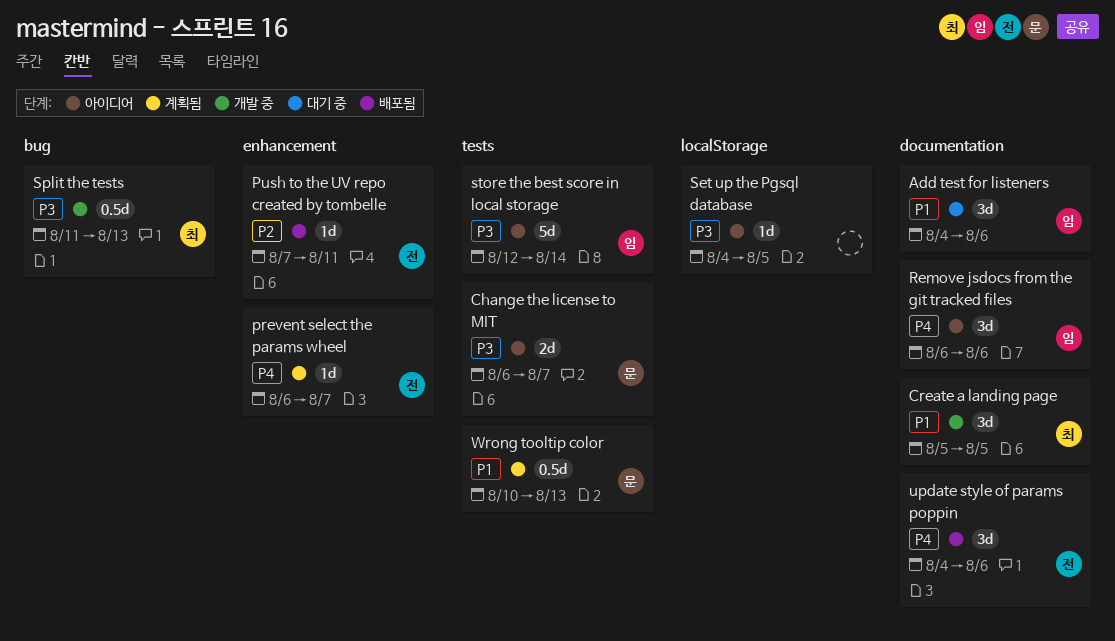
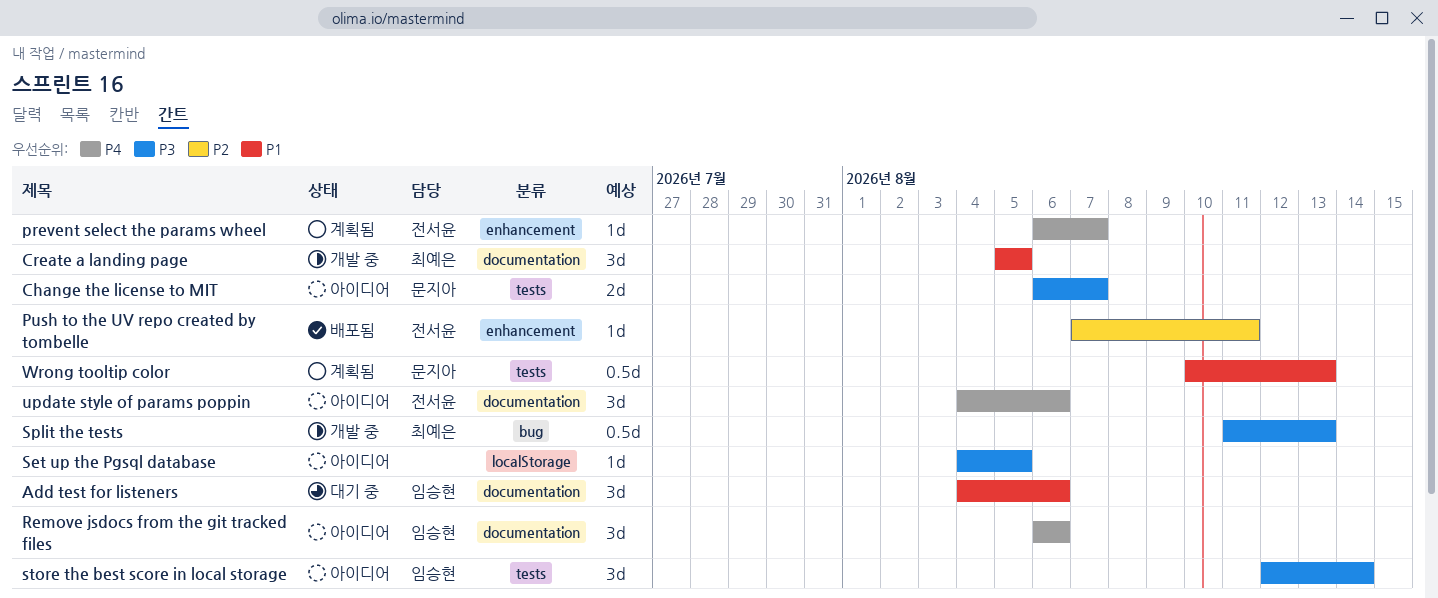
store the best score in local storage, estimate: 5d -> 3d
update style of params poppin, status: 배포됨 -> 아이디어

